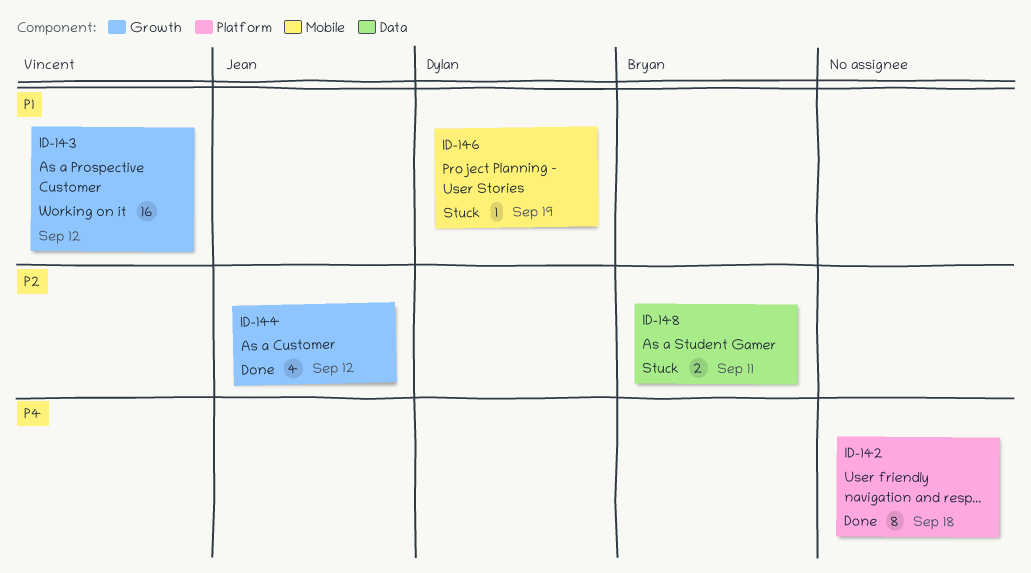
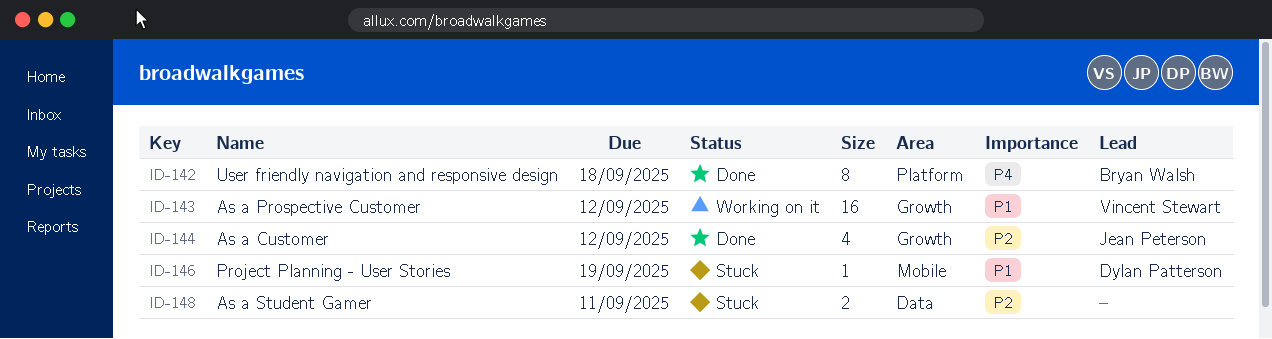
ID-142, owner: none -> Bryan Walsh
ID-148, owner: Bryan Walsh -> none

